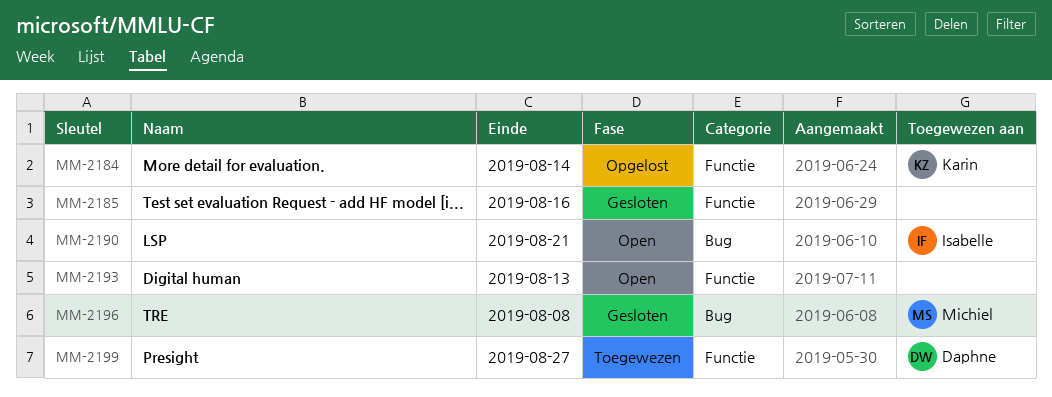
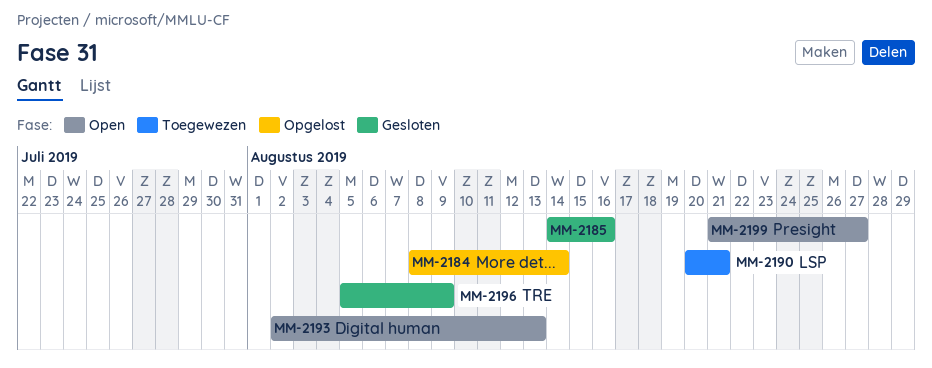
MM-2190, status: Open -> Toegewezen
MM-2196, due: Aug 8 -> Aug 9
MM-2199, status: Toegewezen -> Open

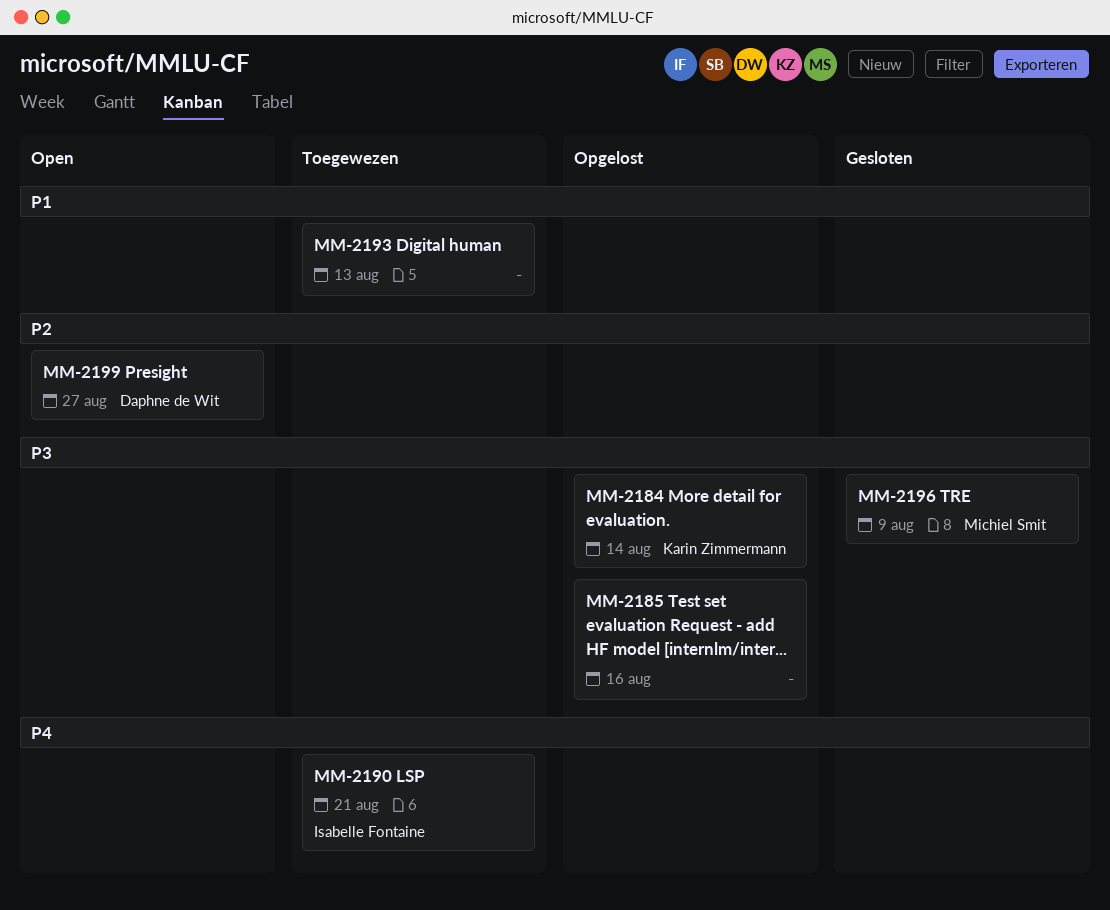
MM-2185, status: Gesloten -> Opgelost
MM-2193, status: Open -> Toegewezen

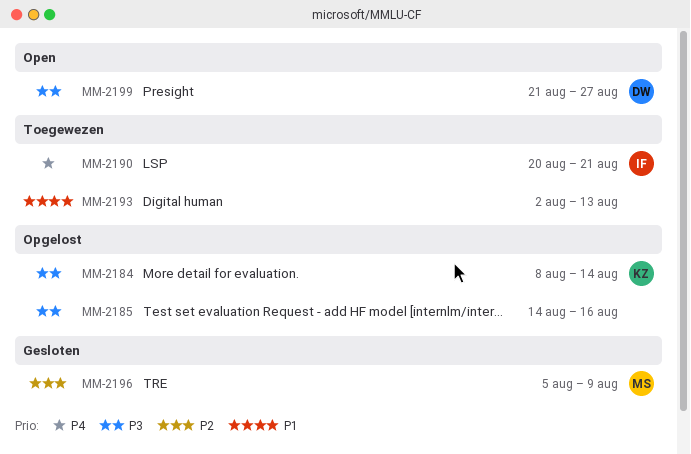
MM-2196, priority: P3 -> P2
MM-2199, priority: P2 -> P3

